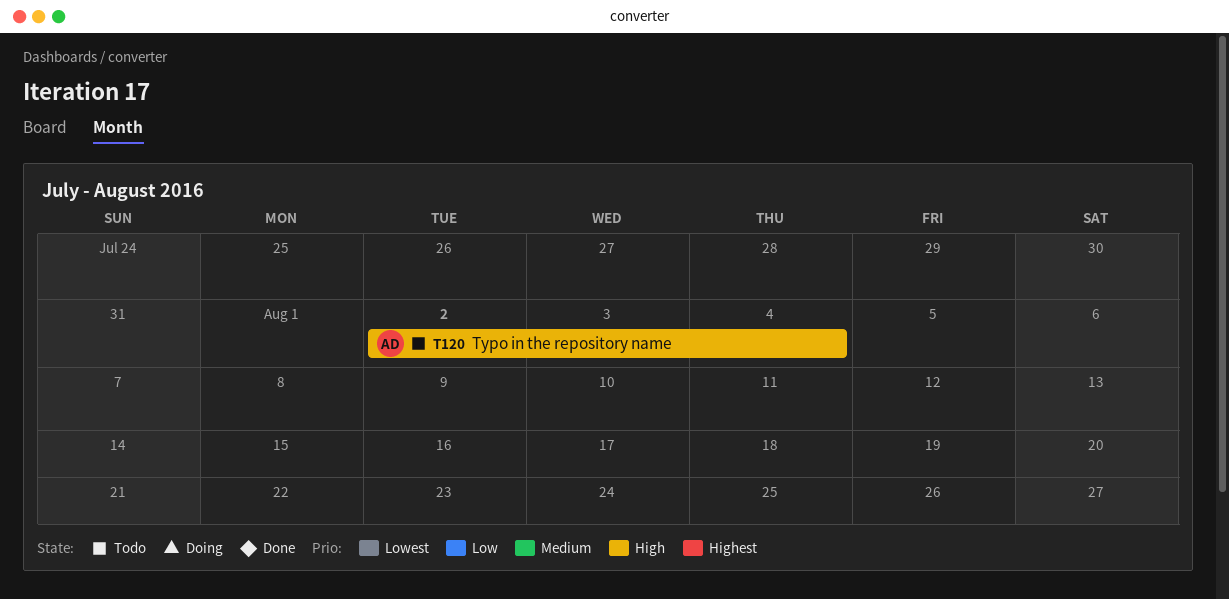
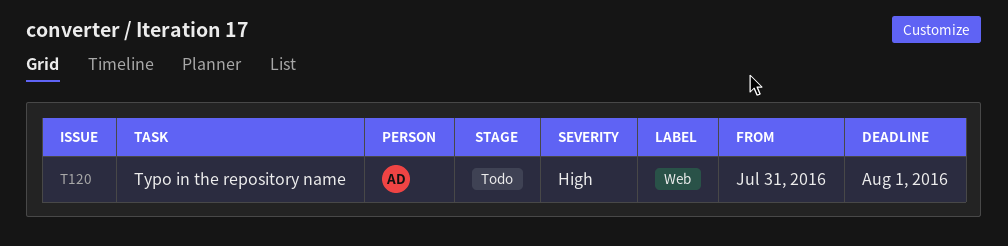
T120, start: Aug 2 -> Jul 31
T120, due: Aug 4 -> Aug 1

